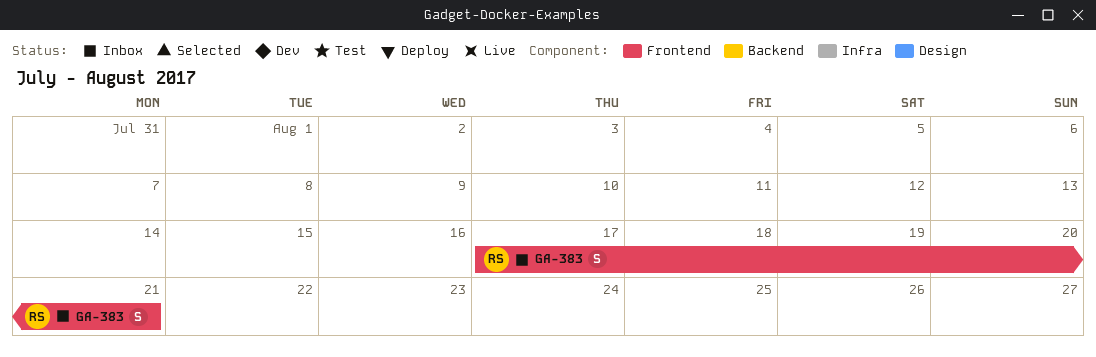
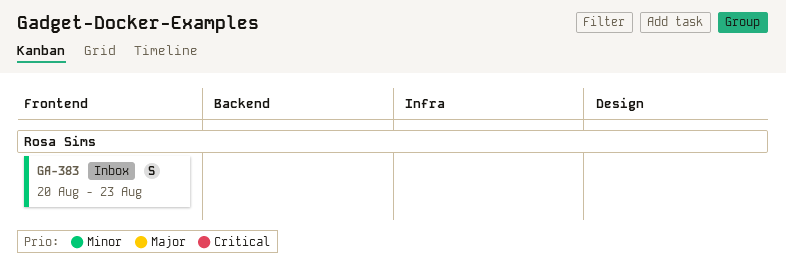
GA-383, start: Aug 17 -> Aug 20
GA-383, due: Aug 21 -> Aug 23

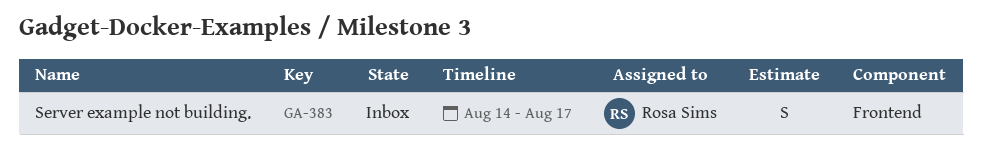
GA-383, start: Aug 20 -> Aug 14
GA-383, due: Aug 23 -> Aug 17

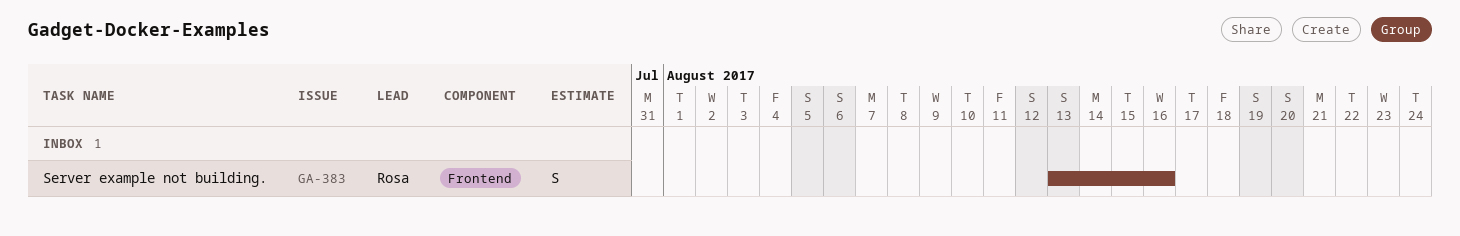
GA-383, start: Aug 14 -> Aug 13
GA-383, due: Aug 17 -> Aug 16

